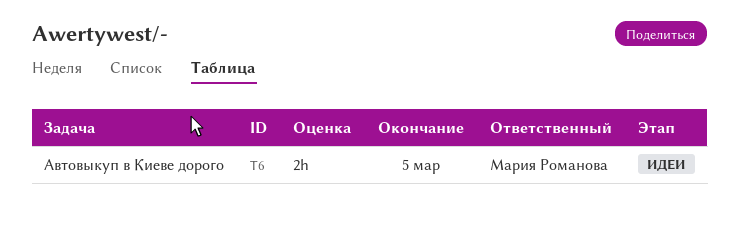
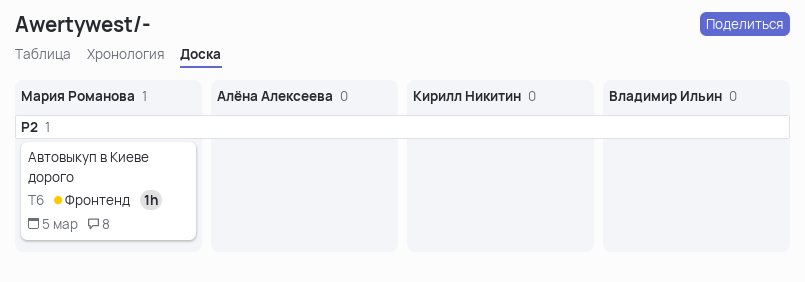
T6, estimate: 2h -> 1h

